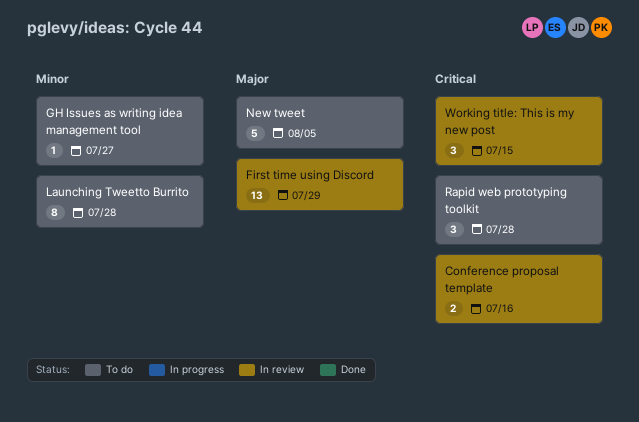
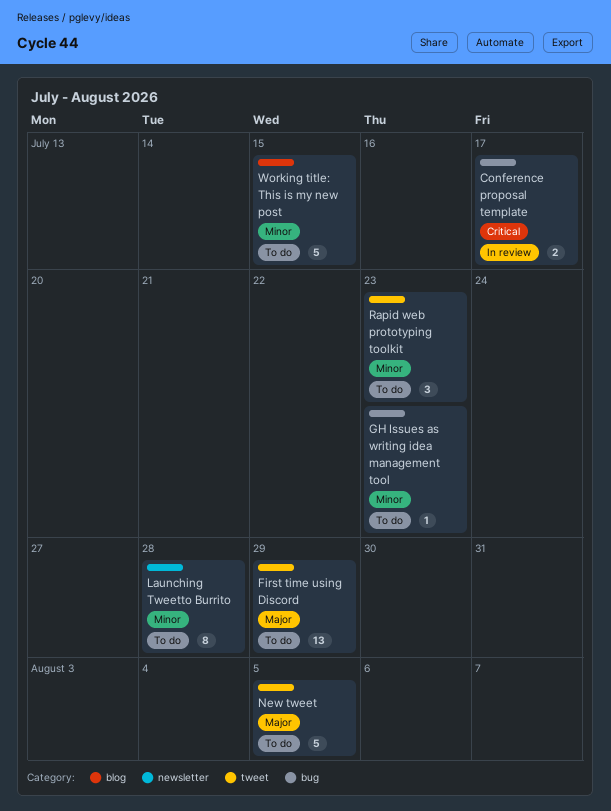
Conference proposal template, due: Jul 16 -> Jul 17
First time using Discord, status: In review -> To do
GH Issues as writing idea management tool, due: Jul 27 -> Jul 23
Rapid web prototyping toolkit, priority: Critical -> Minor
Rapid web prototyping toolkit, due: Jul 28 -> Jul 23
Working title: This is my new post, status: In review -> To do
Working title: This is my new post, priority: Critical -> Minor
Working title: This is my new post, estimate: 3 -> 5

